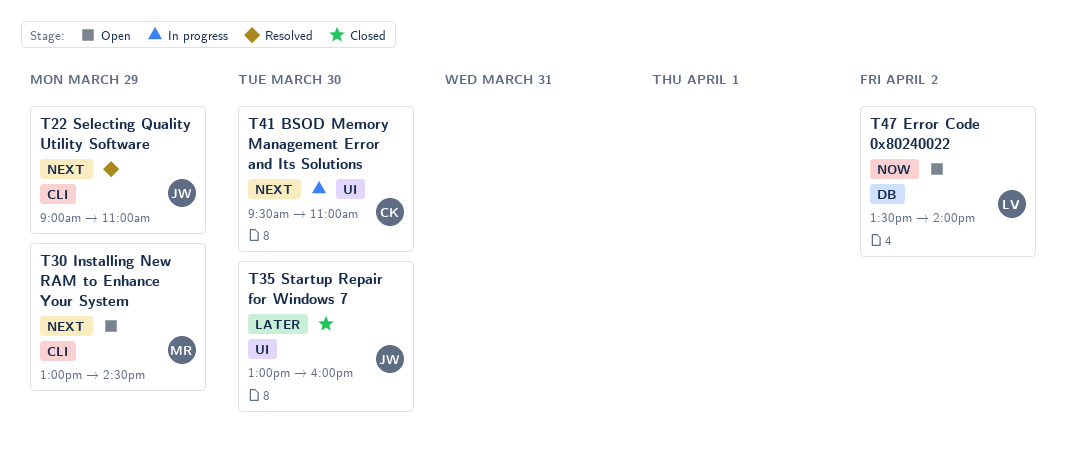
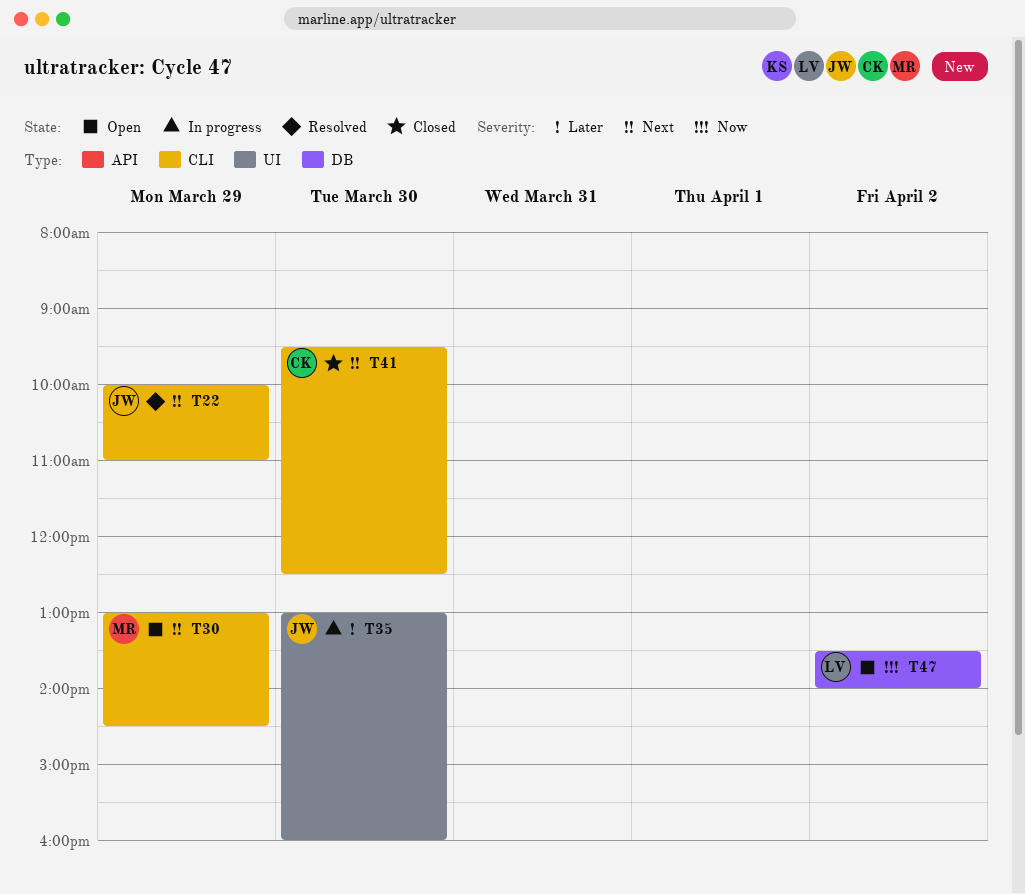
T22, begins: 09:00 -> 10:00
T35, status: Closed -> In progress
T41, status: In progress -> Closed
T41, label: UI -> CLI
T41, ends: 11:00 -> 12:30

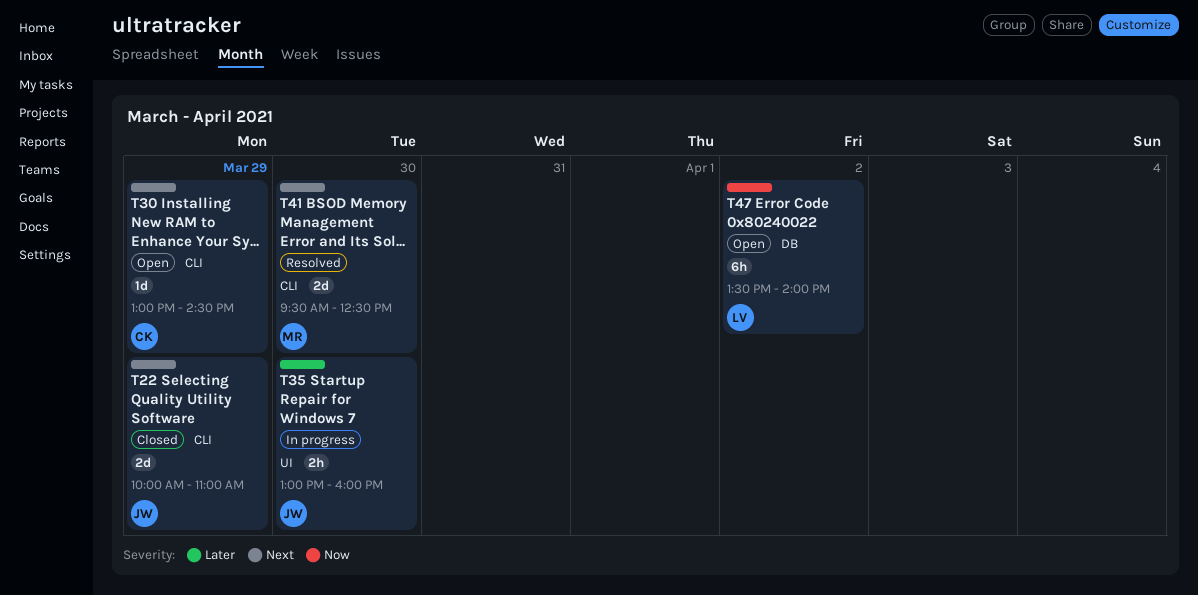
T22, status: Resolved -> Closed
T30, owner: MR -> CK
T41, status: Closed -> Resolved
T41, owner: CK -> MR

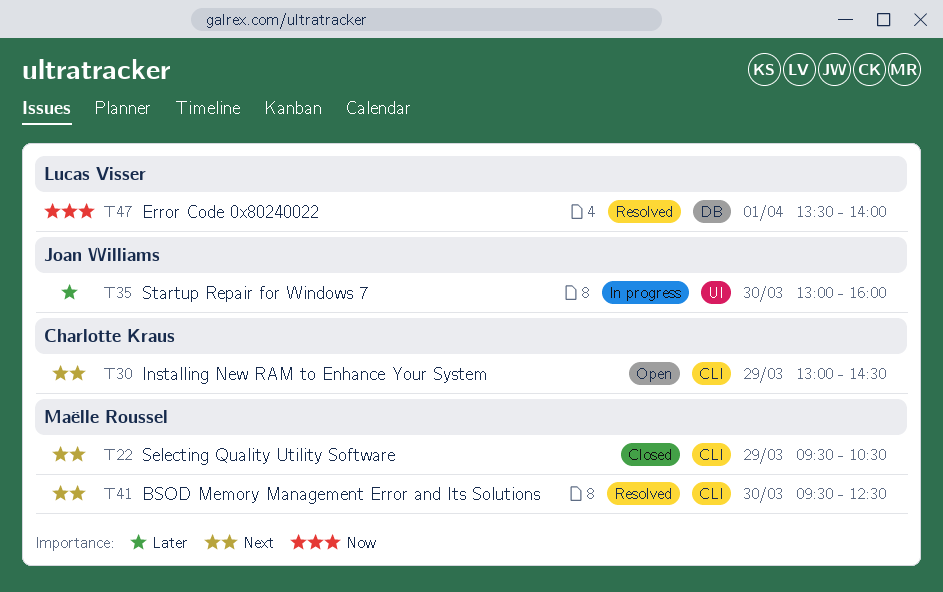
T22, owner: Joan Williams -> Maëlle Roussel
T22, begins: 10:00 -> 09:30
T22, ends: 11:00 -> 10:30
T47, status: Open -> Resolved
T47, day: Apr 2 -> Apr 1

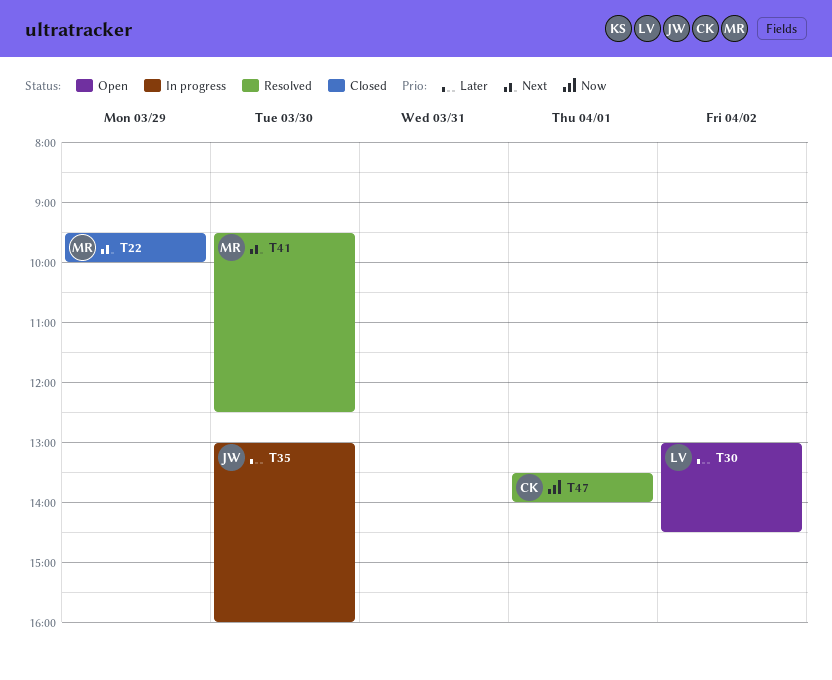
T22, ends: 10:30 -> 10:00
T30, owner: Charlotte Kraus -> Lucas Visser
T30, priority: Next -> Later
T30, day: Mar 29 -> Apr 2
T47, owner: Lucas Visser -> Charlotte Kraus

